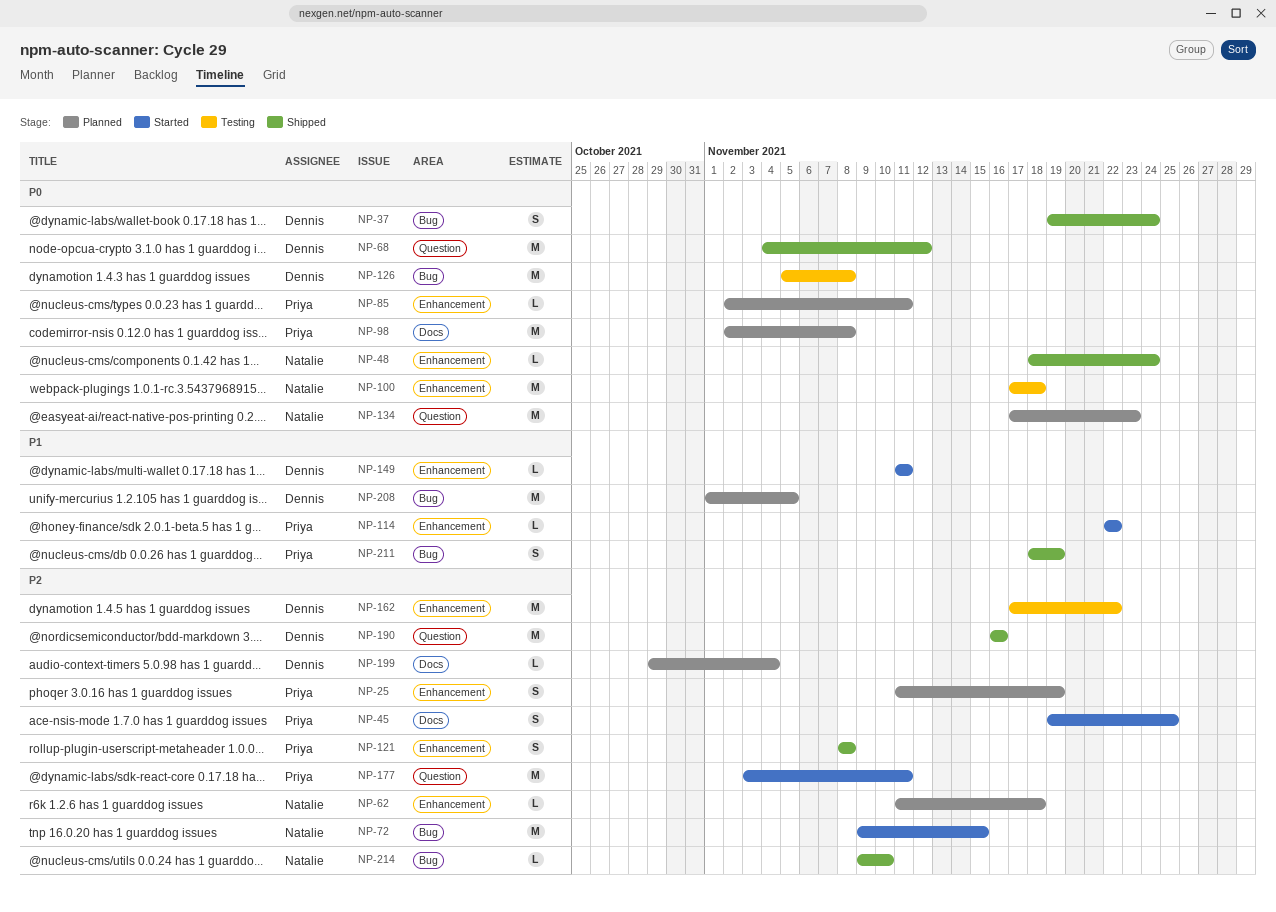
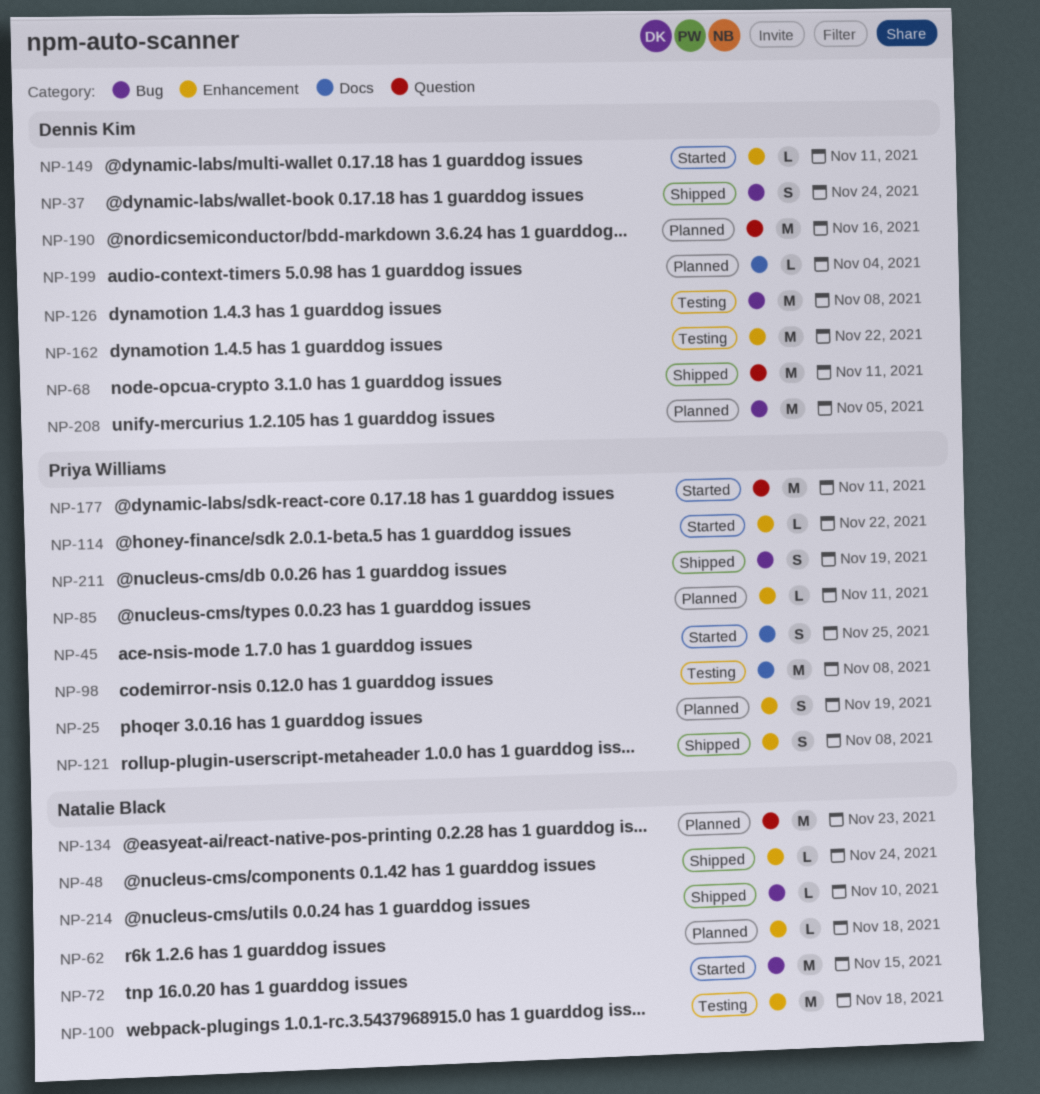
NP-68, due: Nov 12 -> Nov 11
NP-98, status: Planned -> Testing
NP-190, status: Shipped -> Planned

